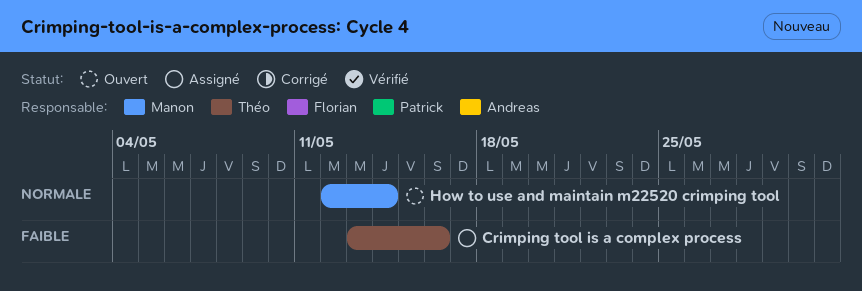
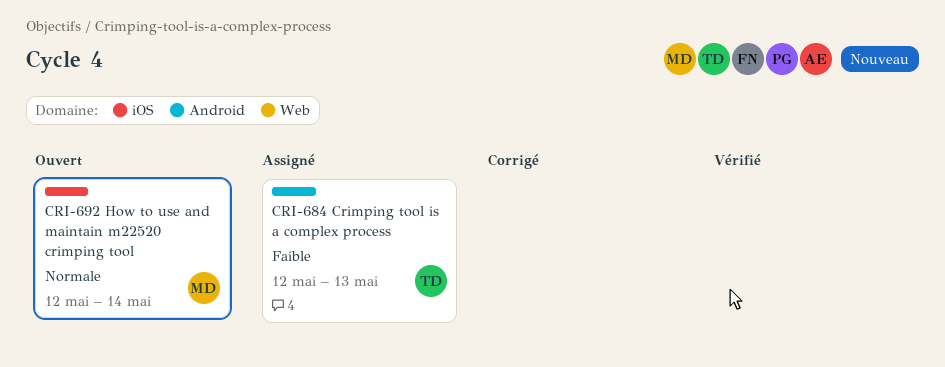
Crimping tool is a complex process, start: May 13 -> May 12
Crimping tool is a complex process, due: May 16 -> May 13

